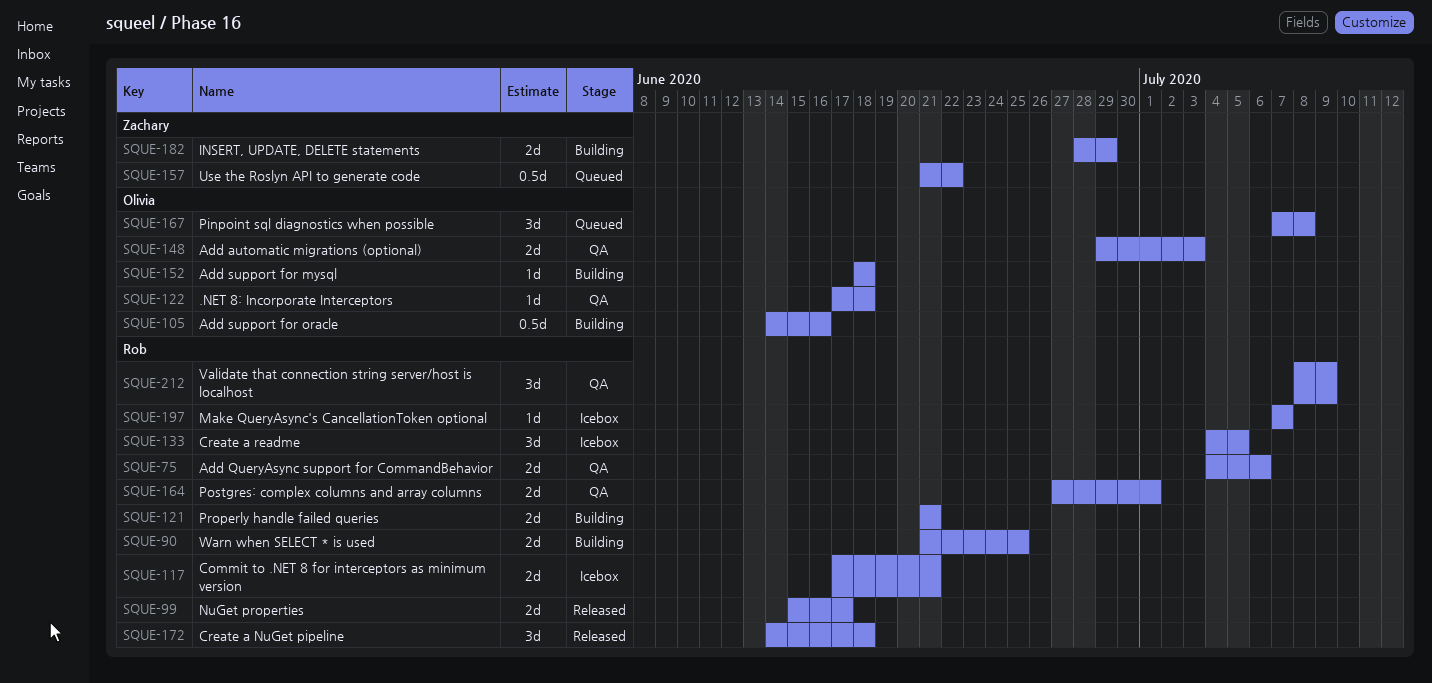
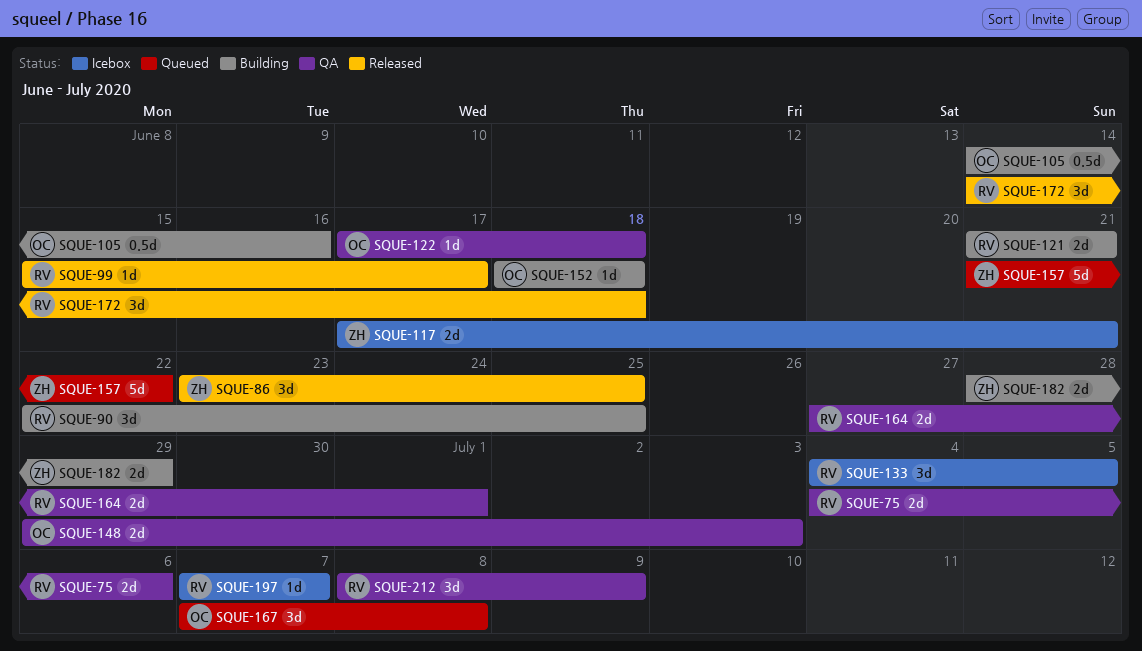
SQUE-86: none -> present
SQUE-90, estimate: 2d -> 3d
SQUE-90, start: Jun 21 -> Jun 22
SQUE-99, estimate: 2d -> 1d
SQUE-117, owner: Rob -> Zachary
SQUE-157, estimate: 0.5d -> 5d

